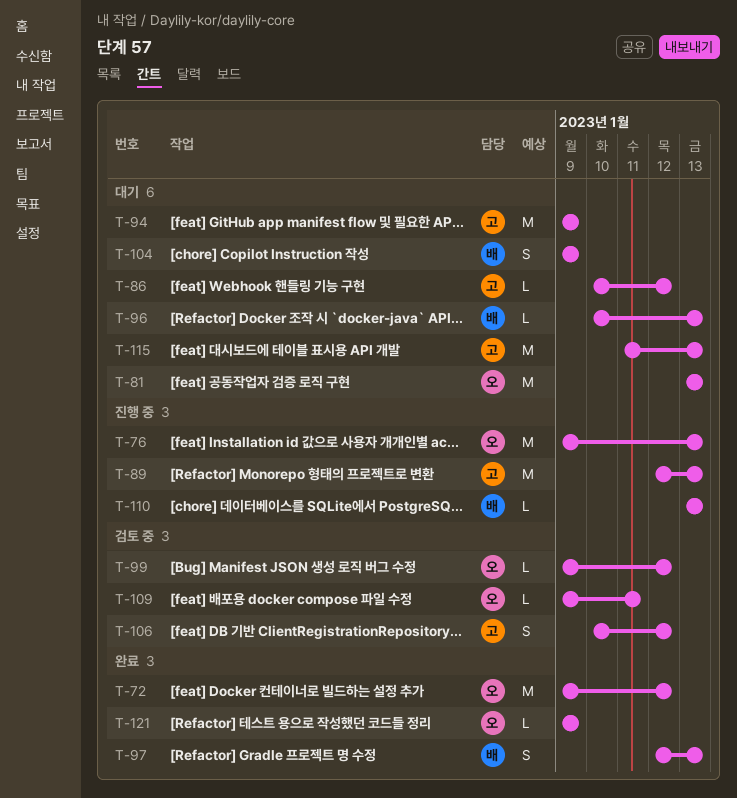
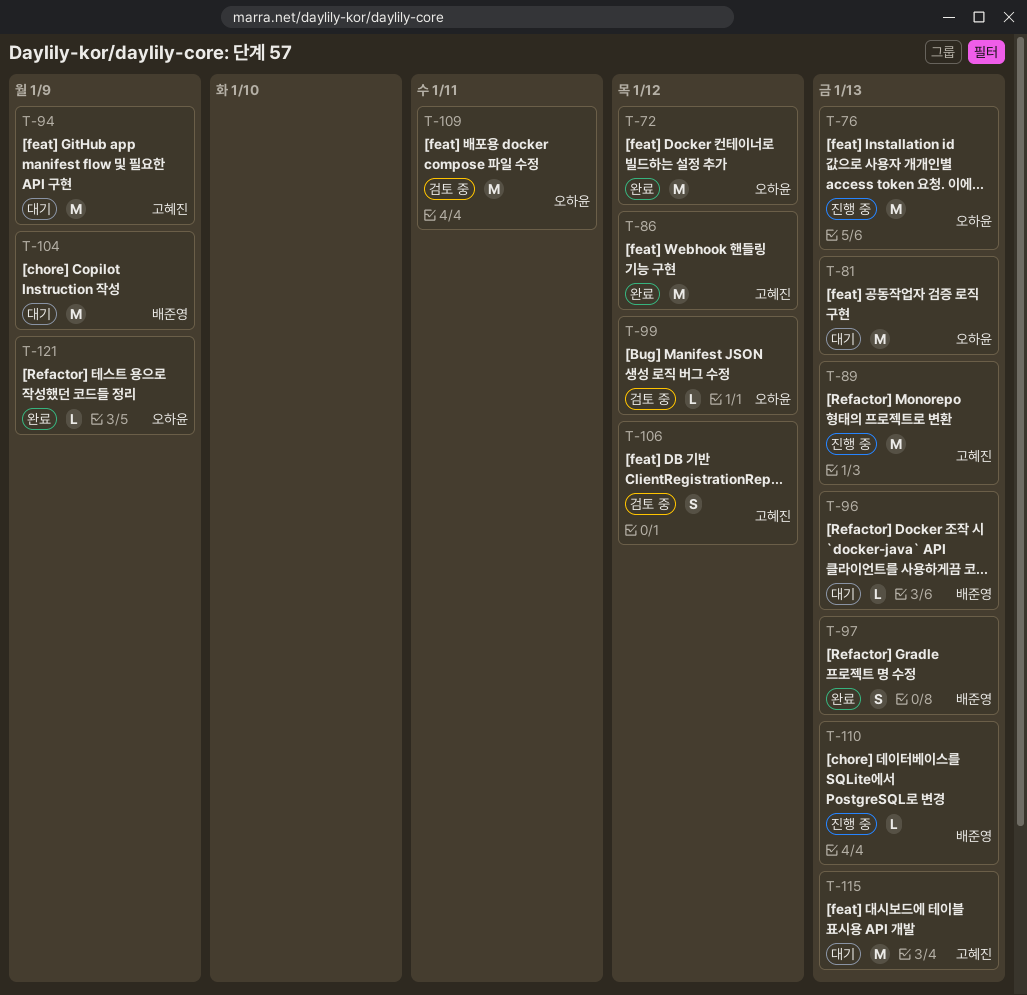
T-86, status: 대기 -> 완료
T-86, estimate: L -> M
T-104, estimate: S -> M
T-109, estimate: L -> M

